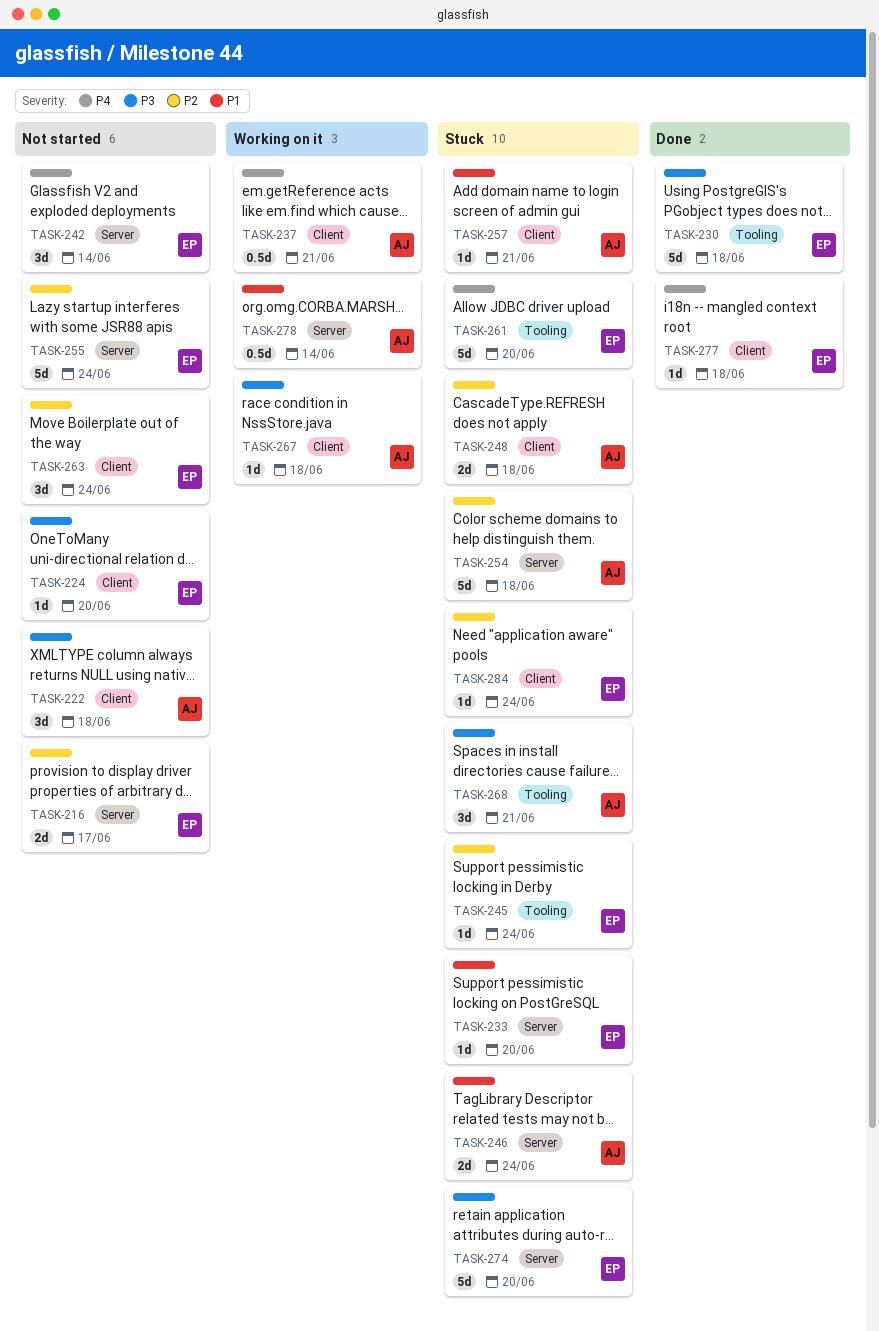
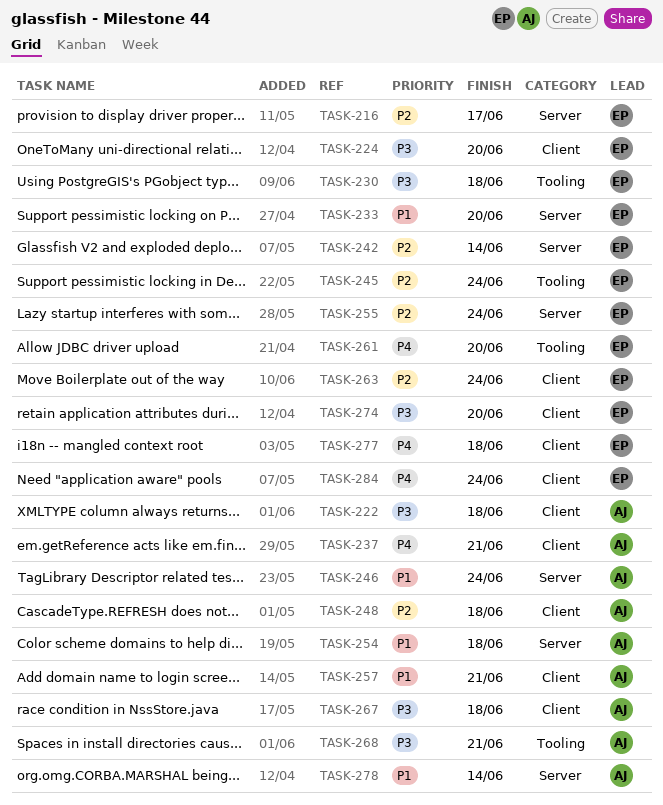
TASK-242, priority: P4 -> P2
TASK-254, priority: P2 -> P1
TASK-274, label: Server -> Client
TASK-284, priority: P2 -> P4

